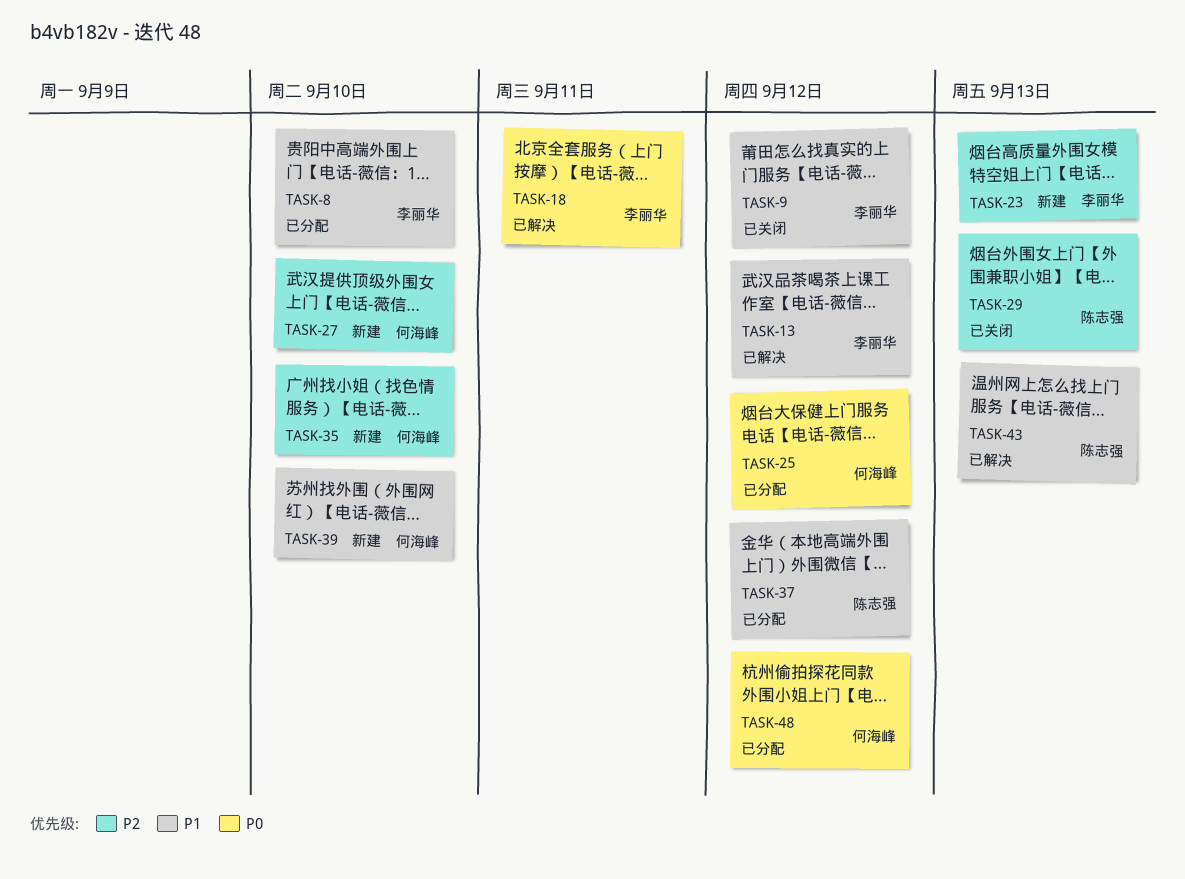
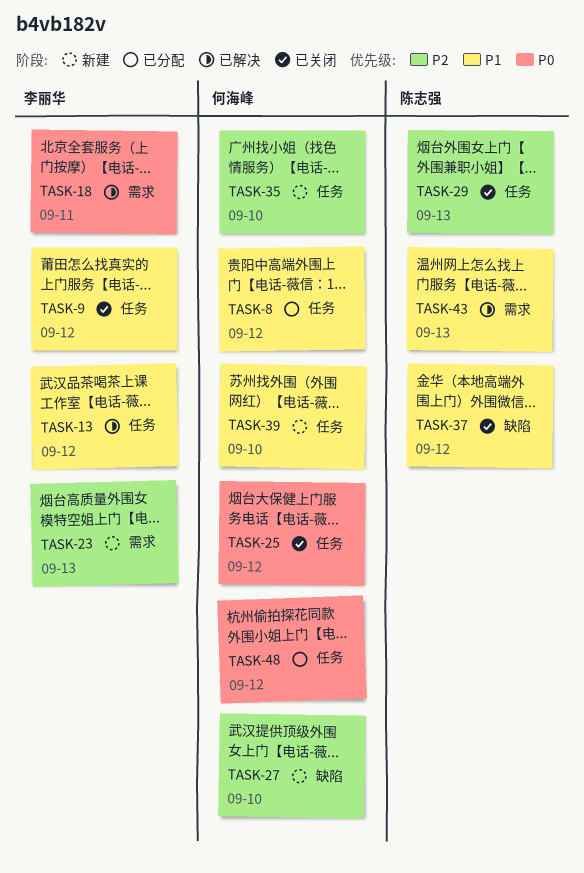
TASK-8, owner: 李丽华 -> 何海峰
TASK-8, due: Sep 10 -> Sep 12
TASK-25, status: 已分配 -> 已关闭
TASK-37, status: 已分配 -> 已关闭

